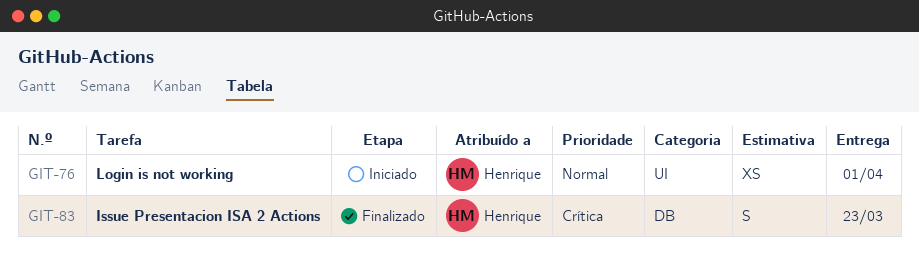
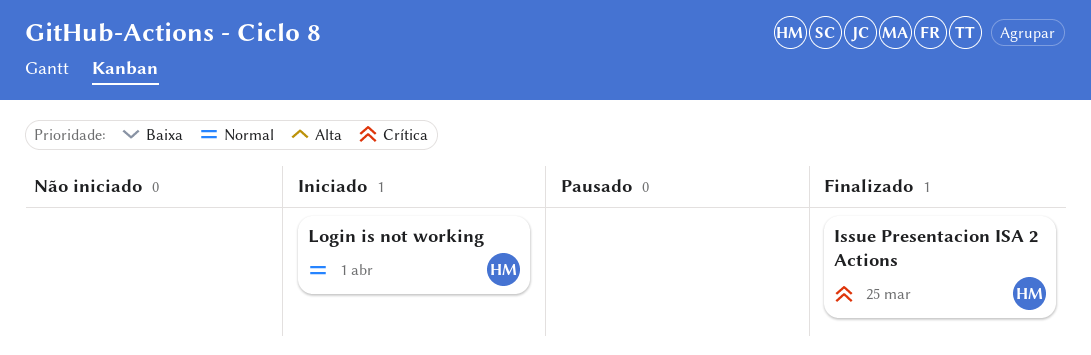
Issue Presentacion ISA 2 Actions, due: Mar 23 -> Mar 25

